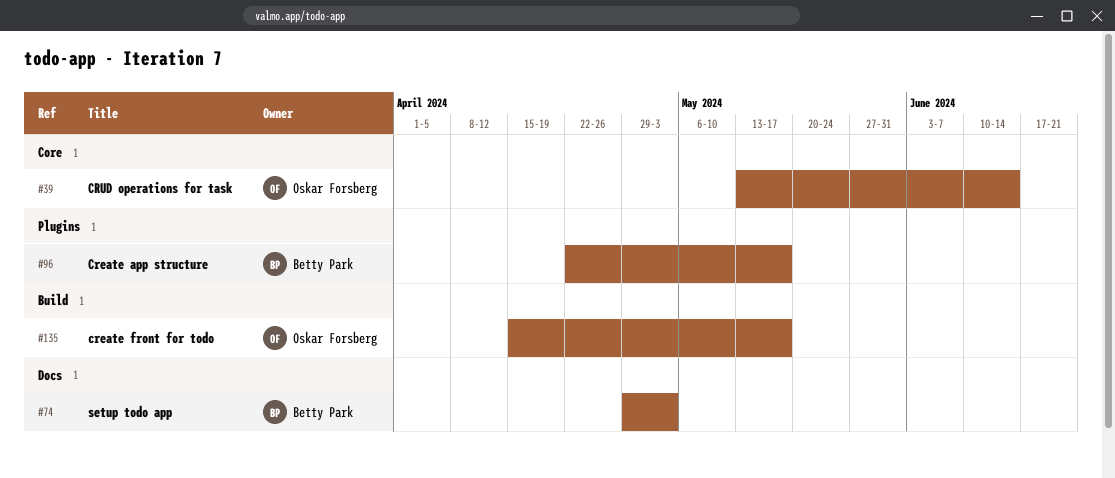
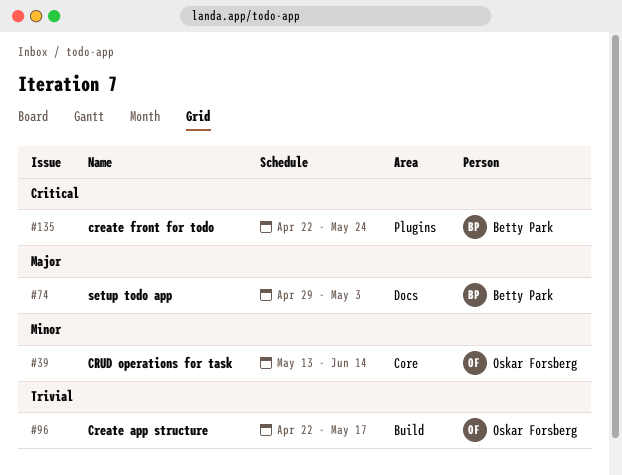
#96, owner: Betty Park -> Oskar Forsberg
#96, label: Plugins -> Build
#135, owner: Oskar Forsberg -> Betty Park
#135, label: Build -> Plugins
#135, start: Apr 15 -> Apr 22
#135, due: May 17 -> May 24

